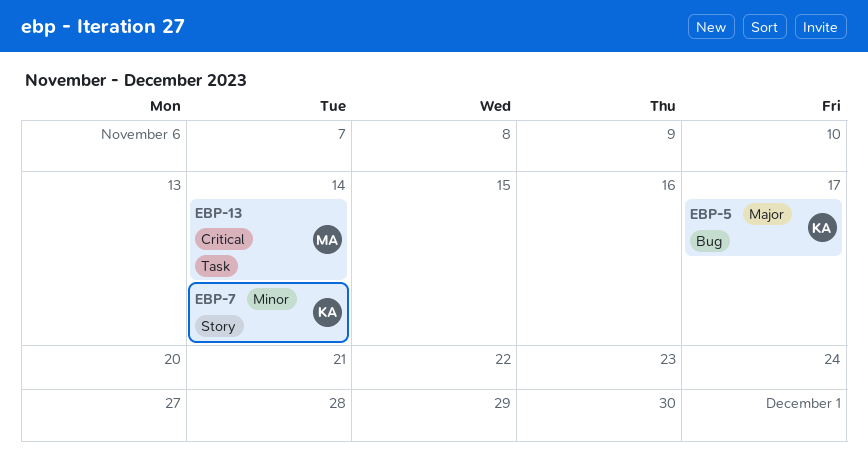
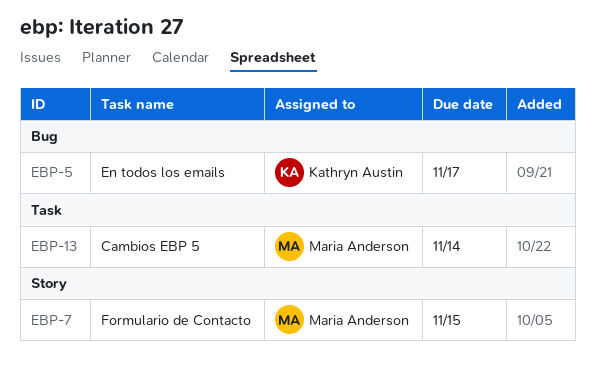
EBP-7, owner: Kathryn Austin -> Maria Anderson
EBP-7, due: Nov 14 -> Nov 15

